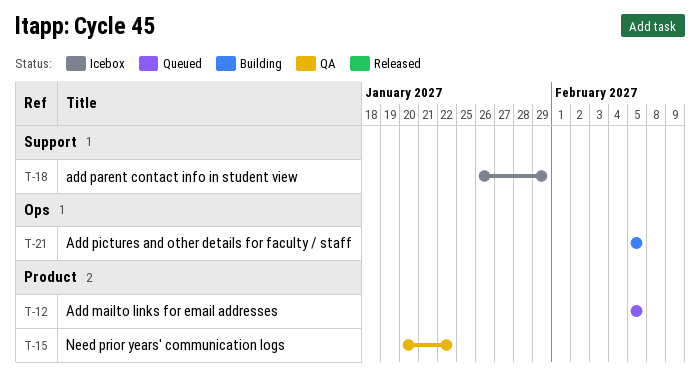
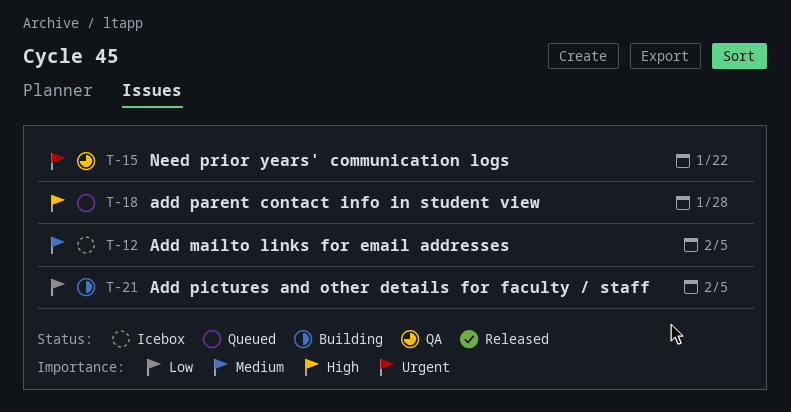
T-12, status: Queued -> Icebox
T-18, status: Icebox -> Queued
T-18, due: Jan 29 -> Jan 28

